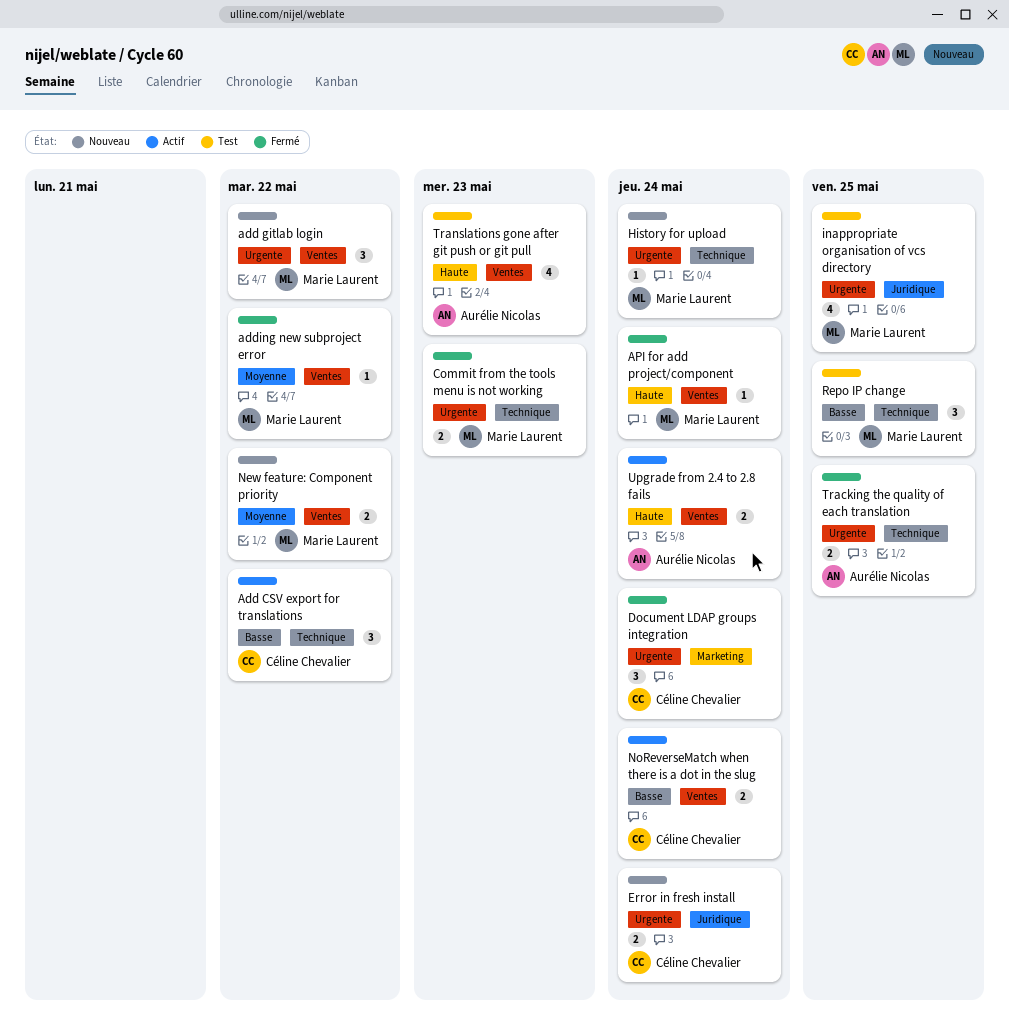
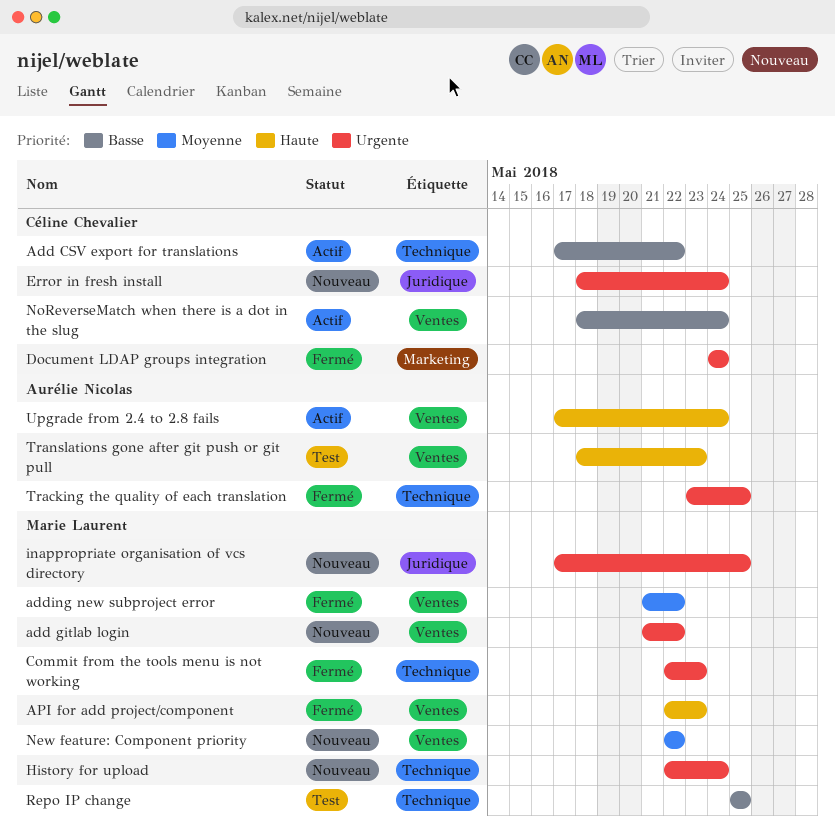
API for add project/component, due: May 24 -> May 23
inappropriate organisation of vcs directory, status: Test -> Nouveau

